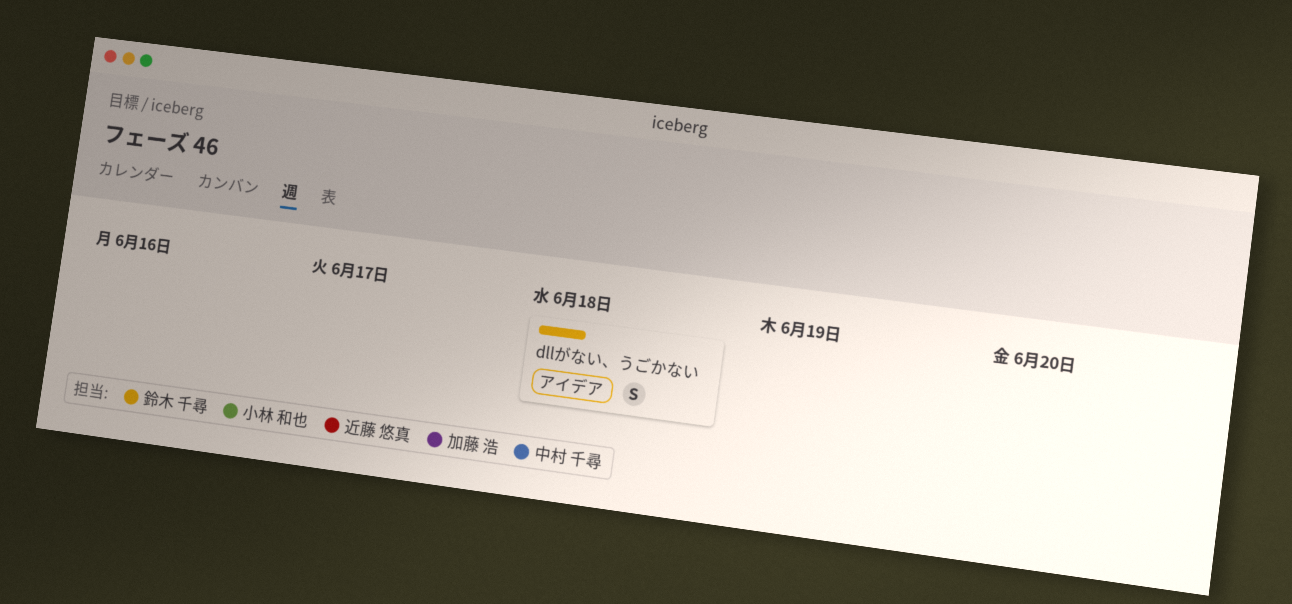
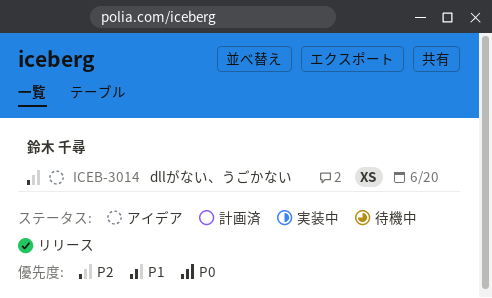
dllがない、うごかない, estimate: S -> XS
dllがない、うごかない, due: Jun 18 -> Jun 20

